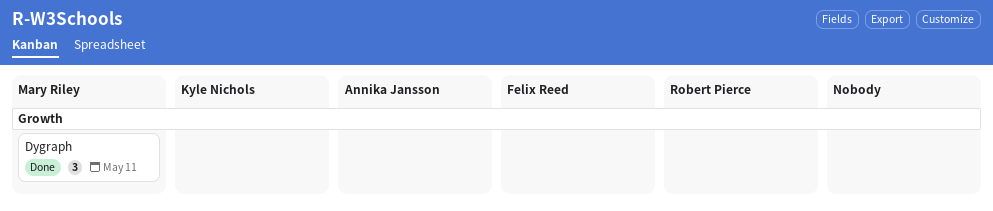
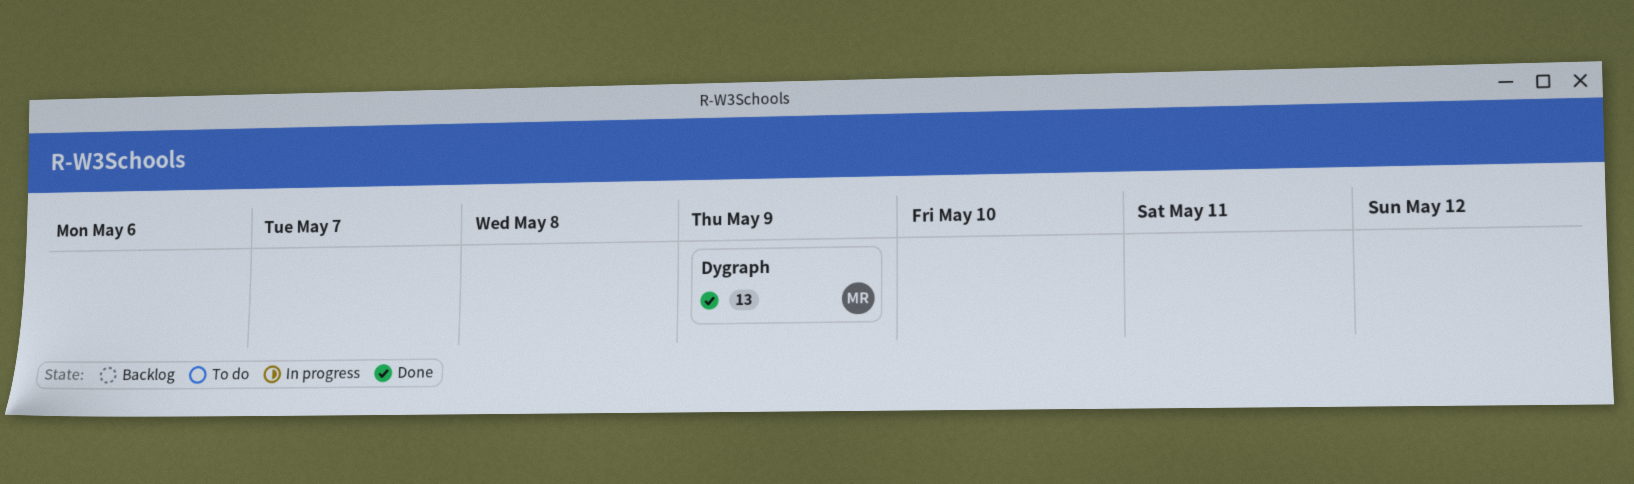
Dygraph, estimate: 3 -> 13
Dygraph, due: May 11 -> May 9

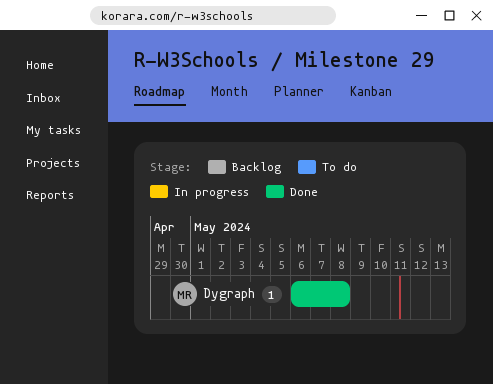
Dygraph, estimate: 13 -> 1
Dygraph, due: May 9 -> May 8

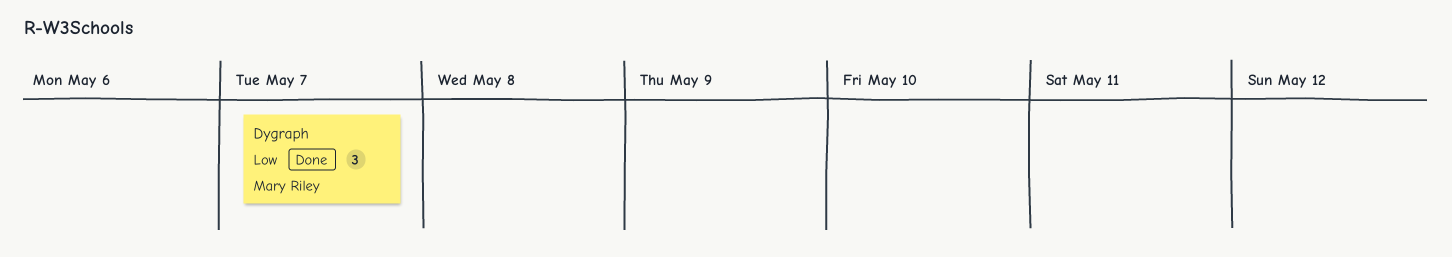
Dygraph, estimate: 1 -> 3
Dygraph, due: May 8 -> May 7

